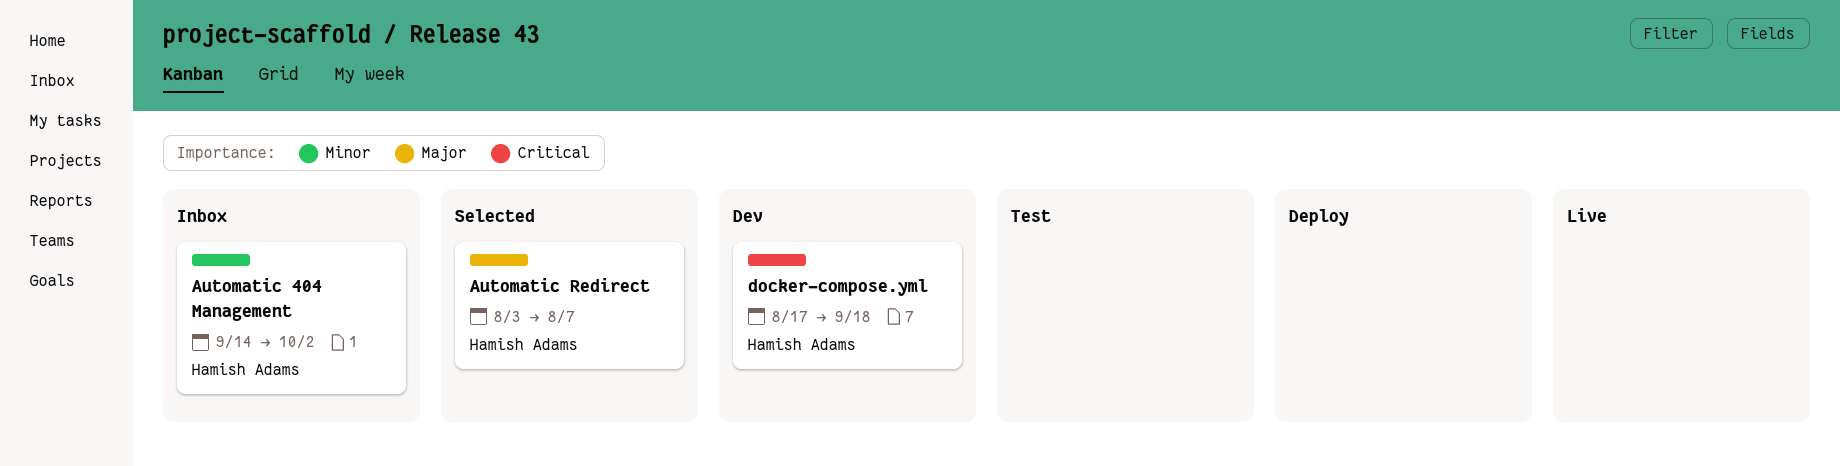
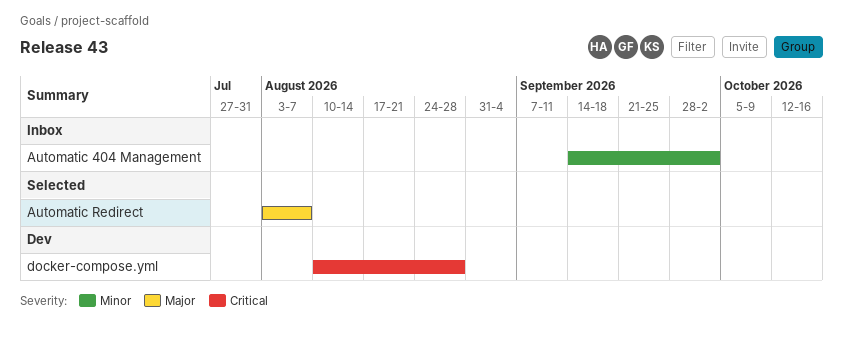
docker-compose.yml, start: Aug 17 -> Aug 10
docker-compose.yml, due: Sep 18 -> Aug 28

